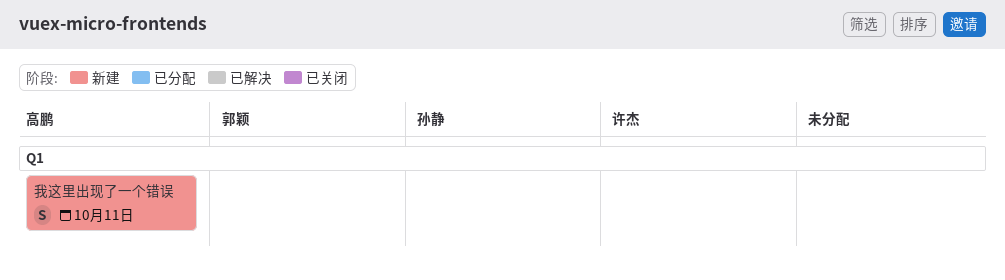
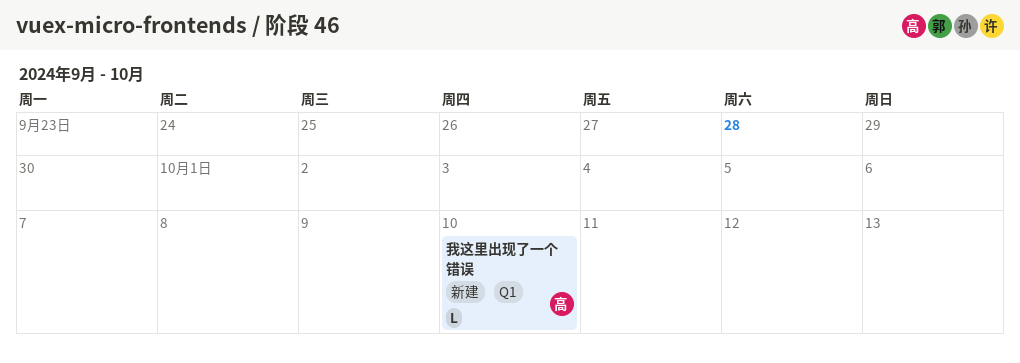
我这里出现了一个错误, estimate: S -> L
我这里出现了一个错误, due: Oct 11 -> Oct 10

